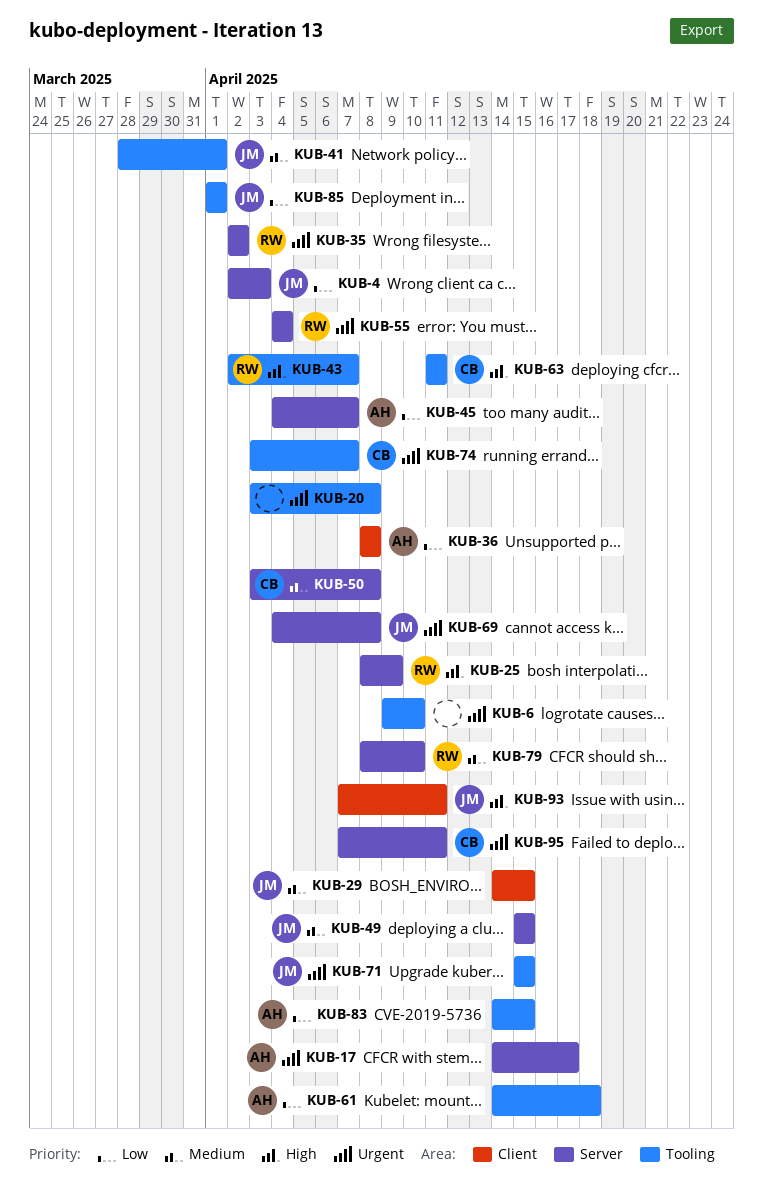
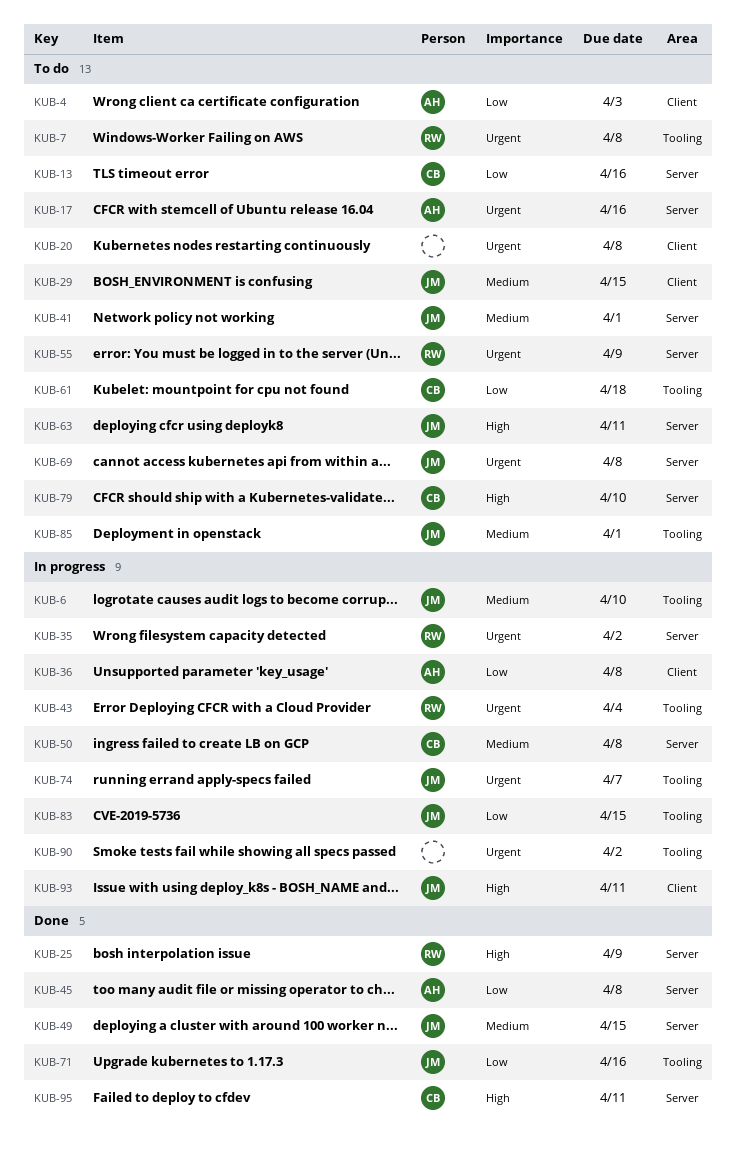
KUB-4, owner: JM -> AH
KUB-4, label: Server -> Client
KUB-6, owner: none -> JM
KUB-6, priority: Urgent -> Medium
KUB-7: none -> present
KUB-13: none -> present
KUB-17, due: Apr 17 -> Apr 16
KUB-20, label: Tooling -> Client
KUB-41, label: Tooling -> Server
KUB-43, priority: High -> Urgent
KUB-43, due: Apr 7 -> Apr 4
KUB-45, due: Apr 7 -> Apr 8
KUB-55, due: Apr 4 -> Apr 9
KUB-61, owner: AH -> CB
KUB-63, owner: CB -> JM
KUB-63, label: Tooling -> Server
KUB-71, priority: Urgent -> Low
KUB-71, due: Apr 15 -> Apr 16
KUB-74, owner: CB -> JM
KUB-79, owner: RW -> CB
KUB-79, priority: Medium -> High
KUB-83, owner: AH -> JM
KUB-85, priority: Low -> Medium
KUB-90: none -> present
KUB-95, priority: Urgent -> High

